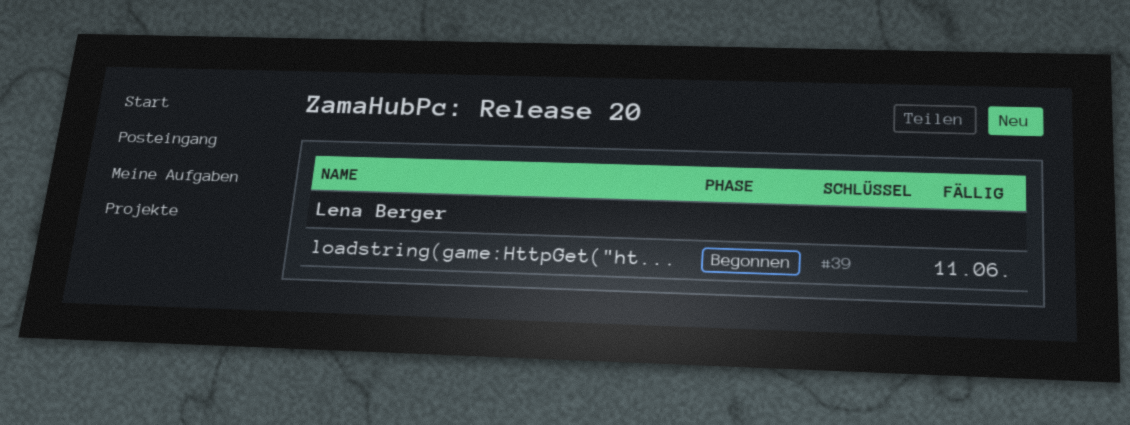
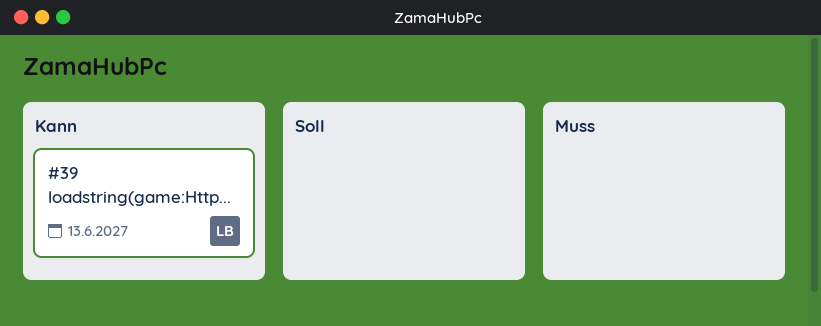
#39, due: Jun 11 -> Jun 13

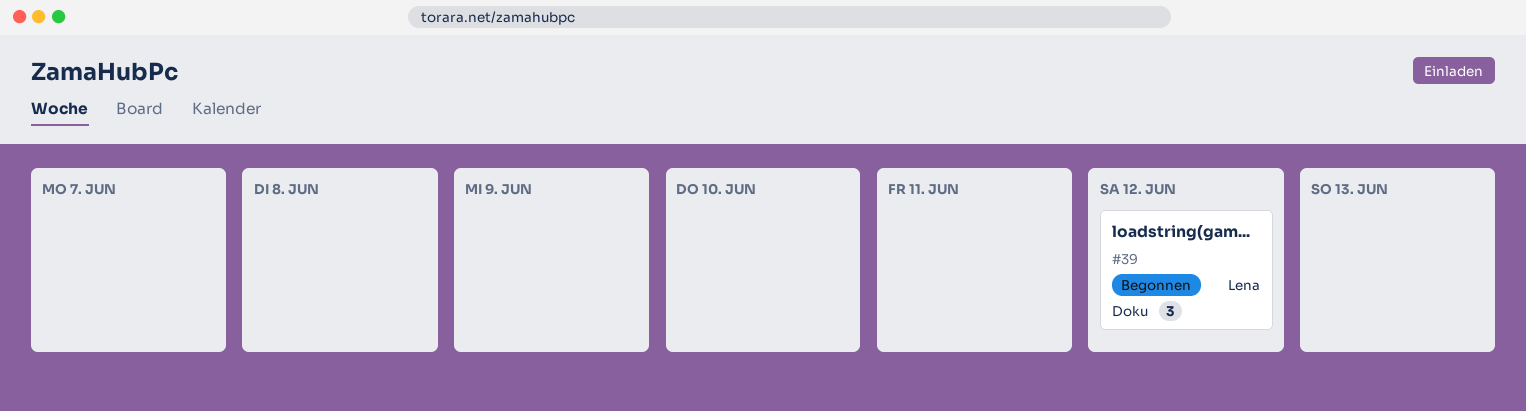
#39, due: Jun 13 -> Jun 12

